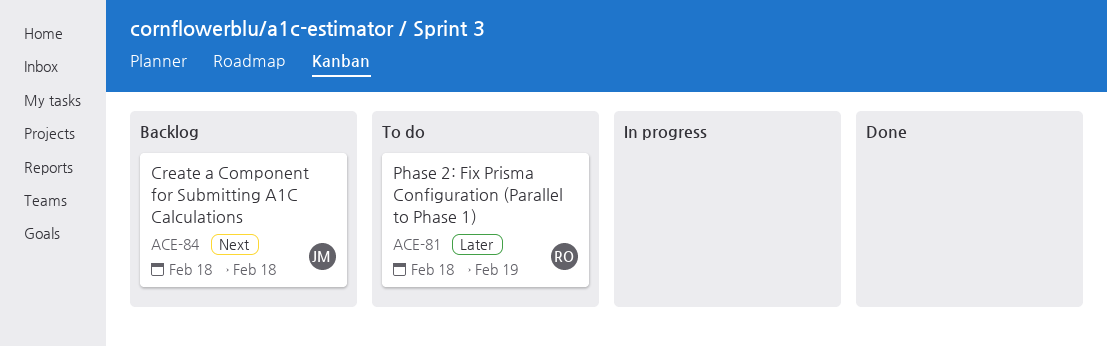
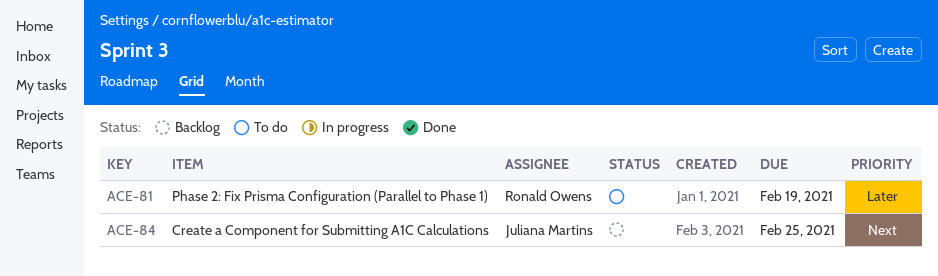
ACE-84, due: Feb 18 -> Feb 25

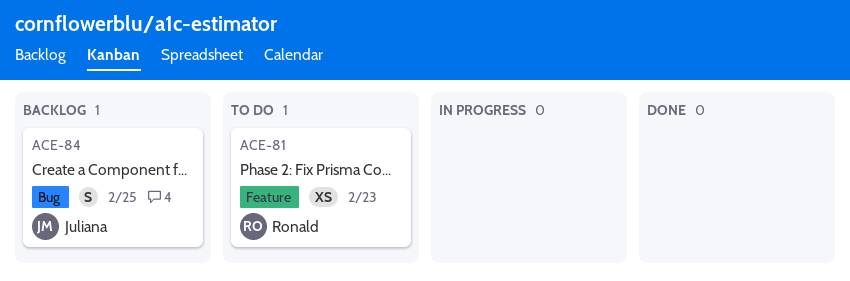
ACE-81, due: Feb 19 -> Feb 23

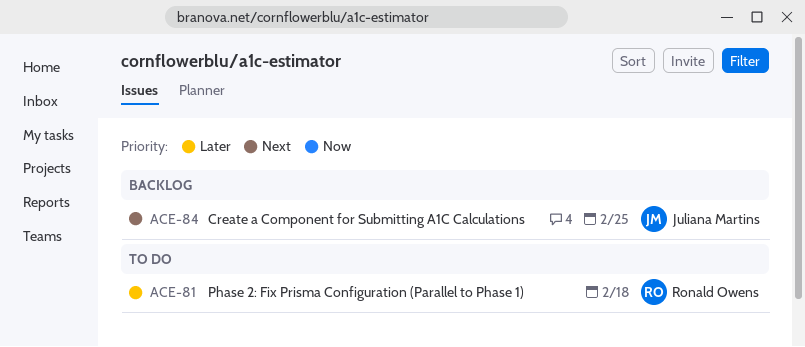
ACE-81, due: Feb 23 -> Feb 18

